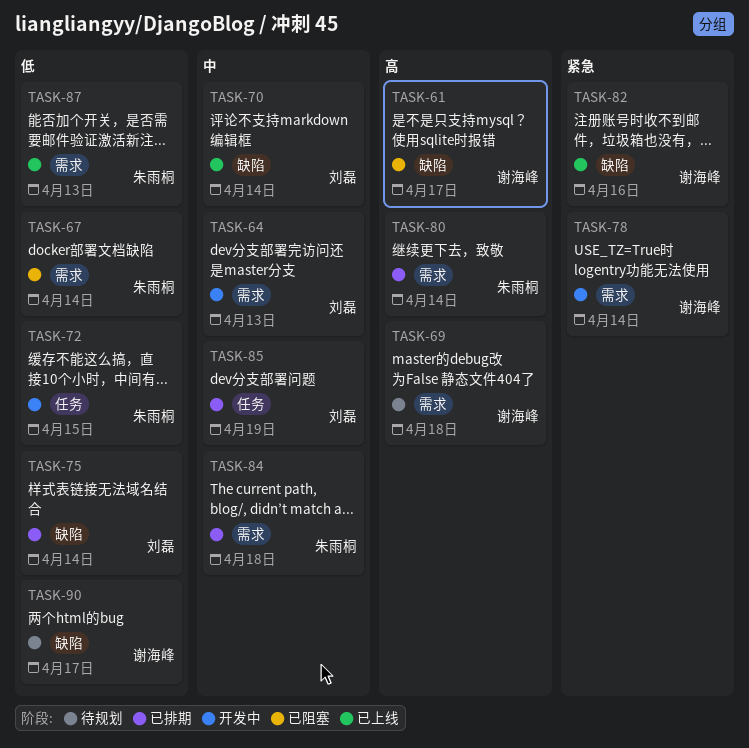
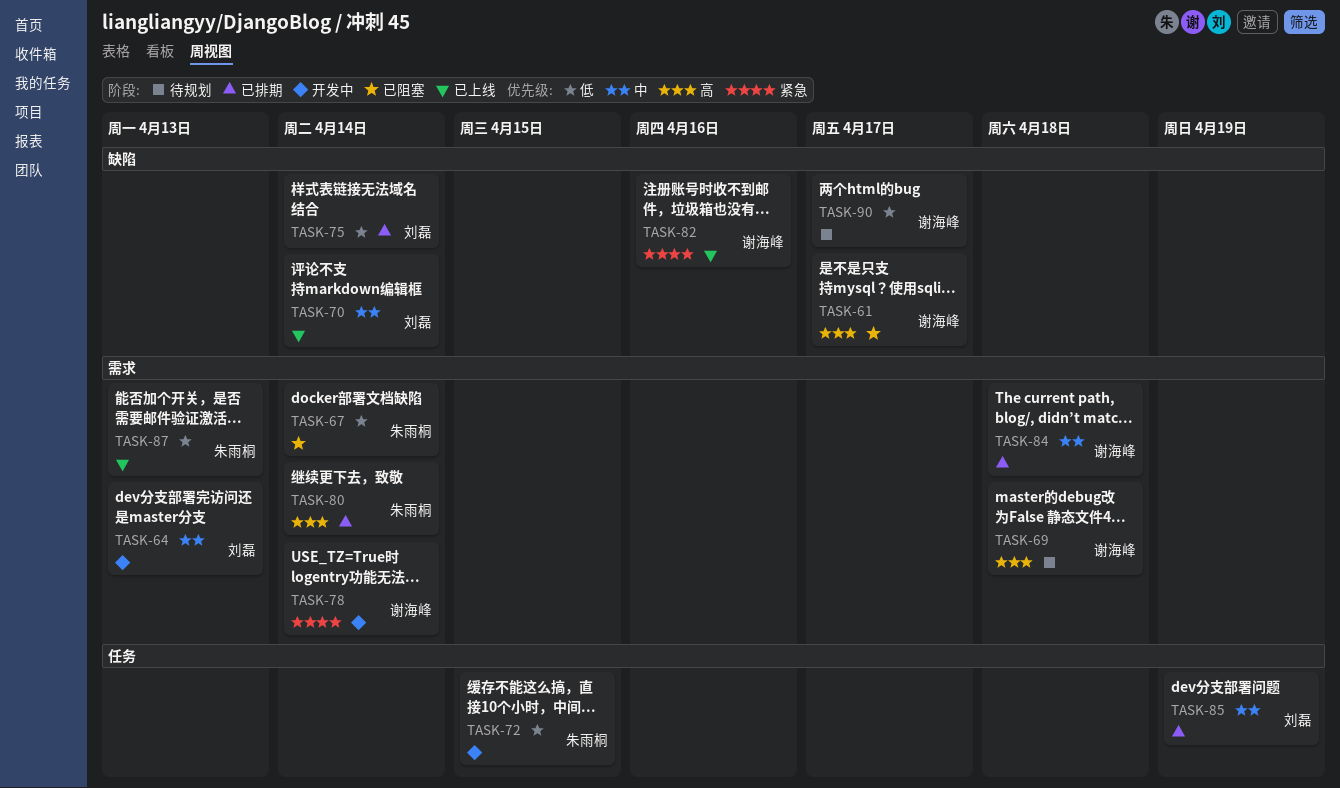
TASK-84, owner: 朱雨桐 -> 谢海峰

